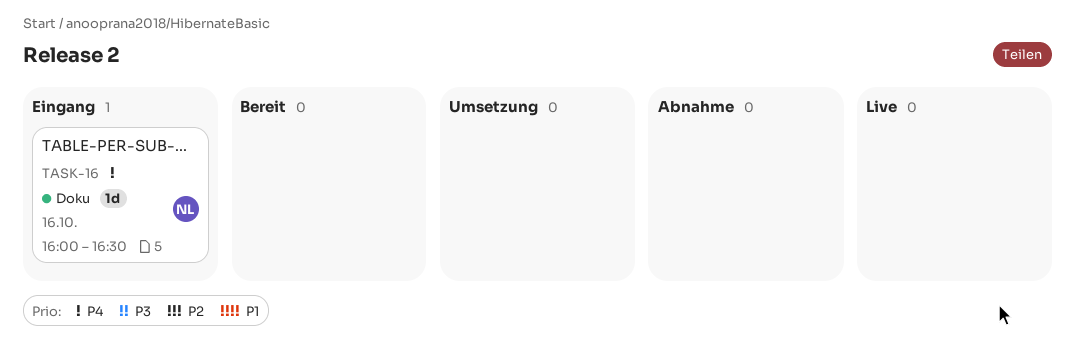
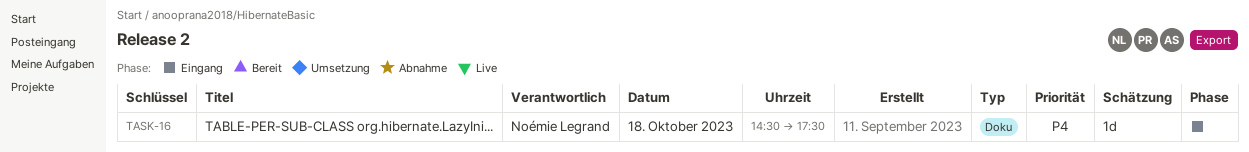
TASK-16, day: Oct 16 -> Oct 18
TASK-16, begins: 16:00 -> 14:30
TASK-16, ends: 16:30 -> 17:30

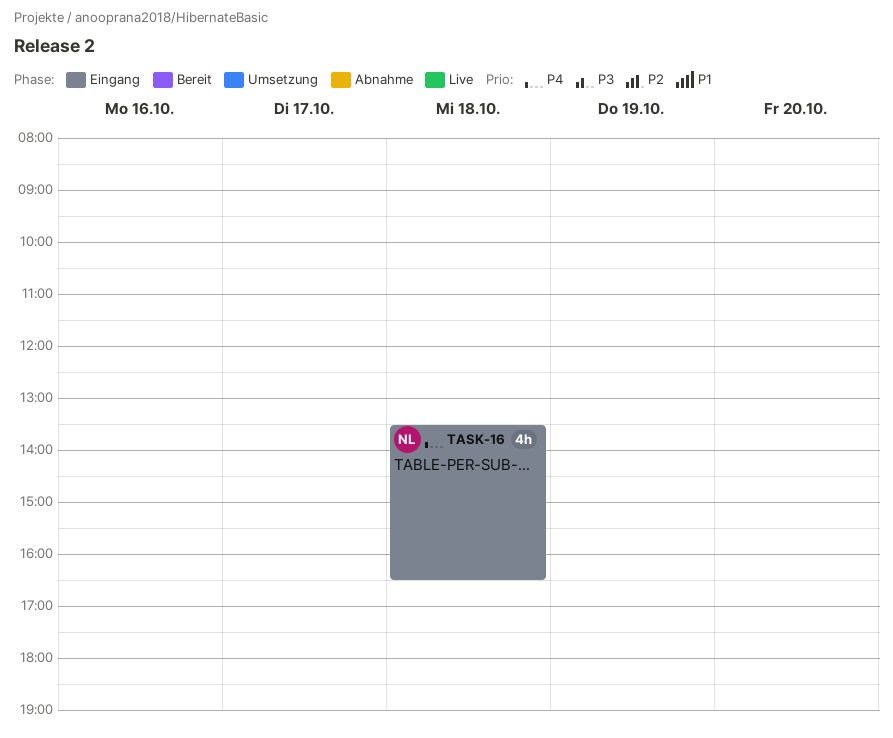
TASK-16, estimate: 1d -> 4h
TASK-16, begins: 14:30 -> 13:30
TASK-16, ends: 17:30 -> 16:30

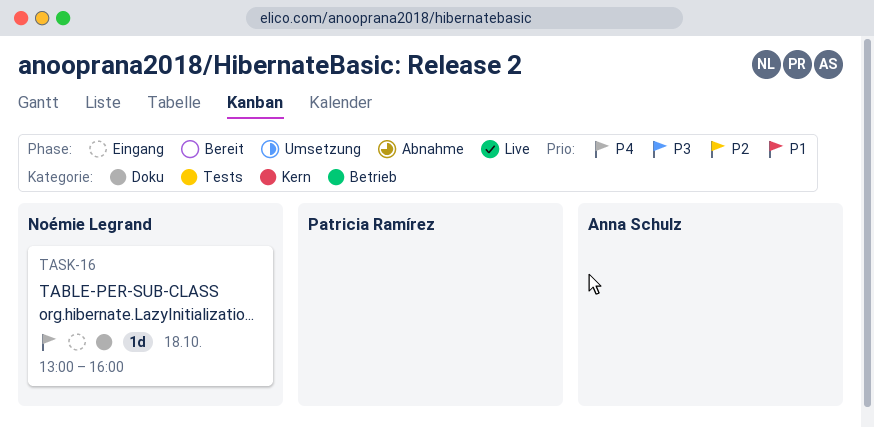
TASK-16, estimate: 4h -> 1d
TASK-16, begins: 13:30 -> 13:00
TASK-16, ends: 16:30 -> 16:00

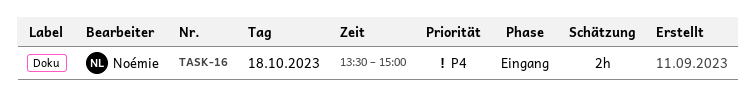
TASK-16, estimate: 1d -> 2h
TASK-16, begins: 13:00 -> 13:30
TASK-16, ends: 16:00 -> 15:00

